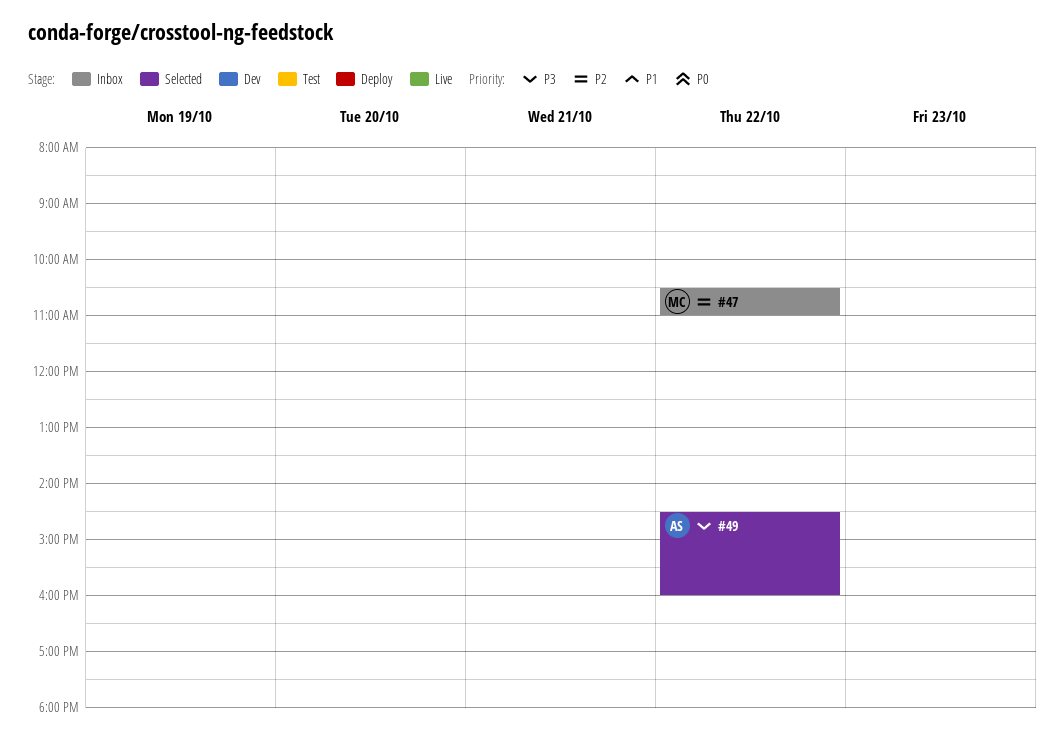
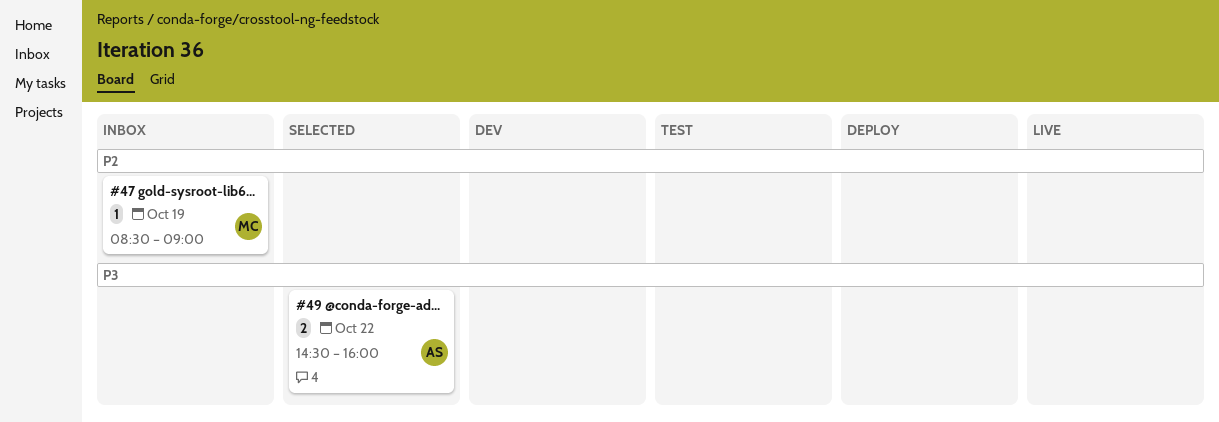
#47, day: Oct 22 -> Oct 19
#47, begins: 10:30 -> 08:30
#47, ends: 11:00 -> 09:00

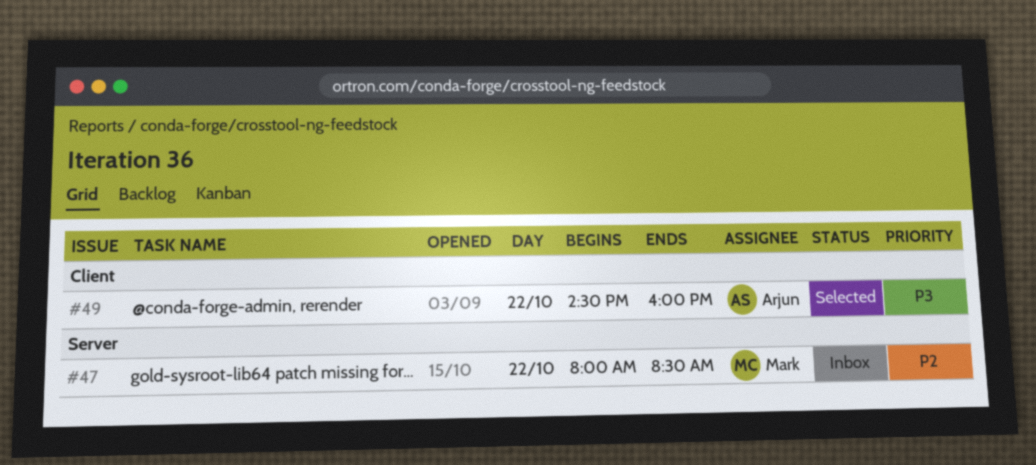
#47, day: Oct 19 -> Oct 22
#47, begins: 08:30 -> 08:00
#47, ends: 09:00 -> 08:30

